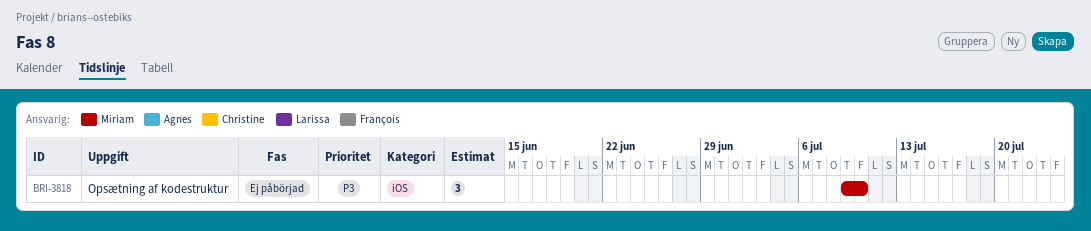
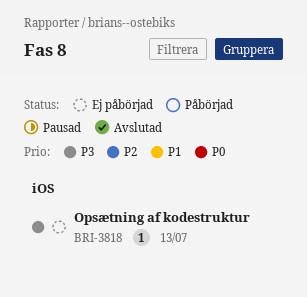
BRI-3818, estimate: 3 -> 1
BRI-3818, due: Jul 10 -> Jul 13

